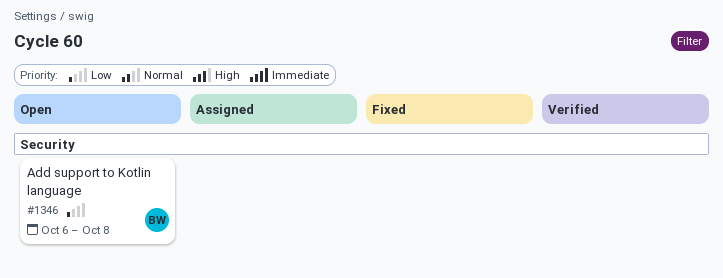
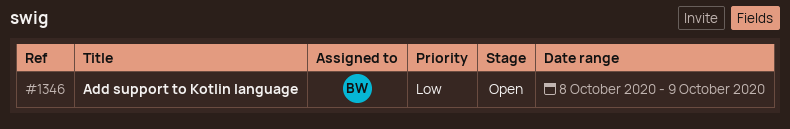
#1346, start: Oct 6 -> Oct 8
#1346, due: Oct 8 -> Oct 9

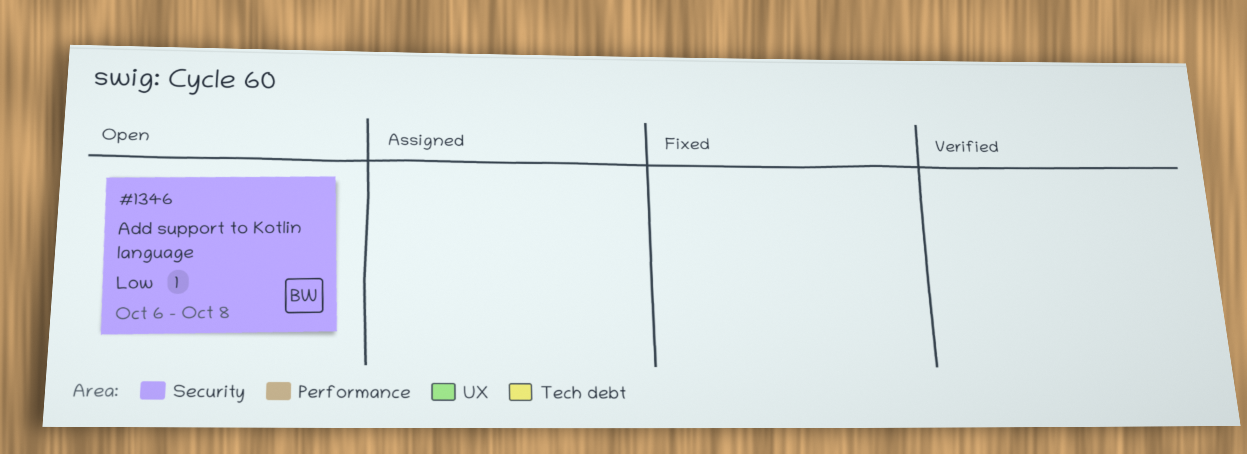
#1346, start: Oct 8 -> Oct 6
#1346, due: Oct 9 -> Oct 8

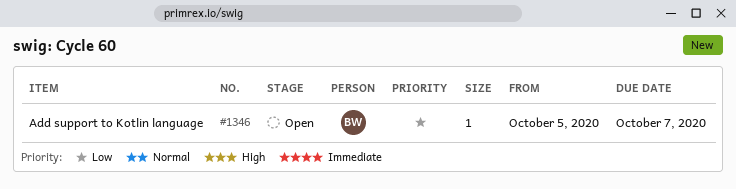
#1346, start: Oct 6 -> Oct 5
#1346, due: Oct 8 -> Oct 7

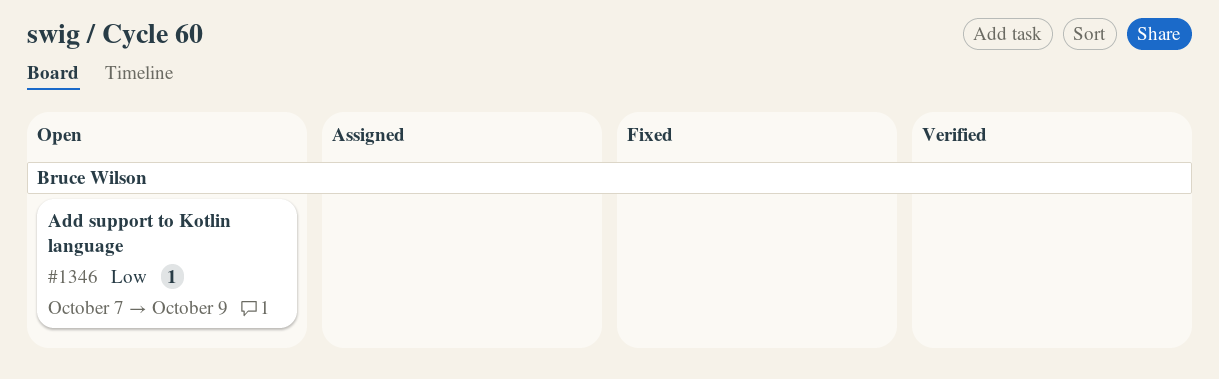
#1346, start: Oct 5 -> Oct 7
#1346, due: Oct 7 -> Oct 9

